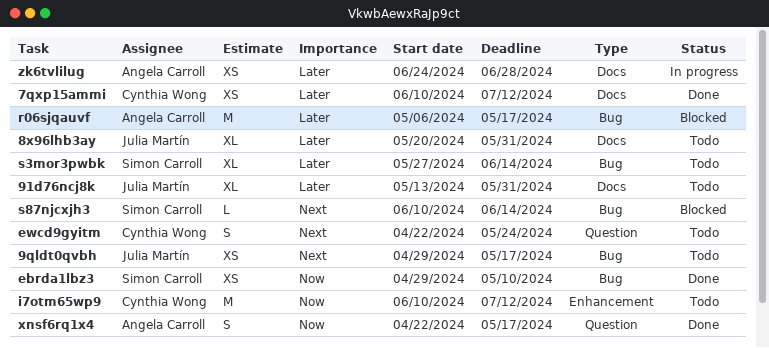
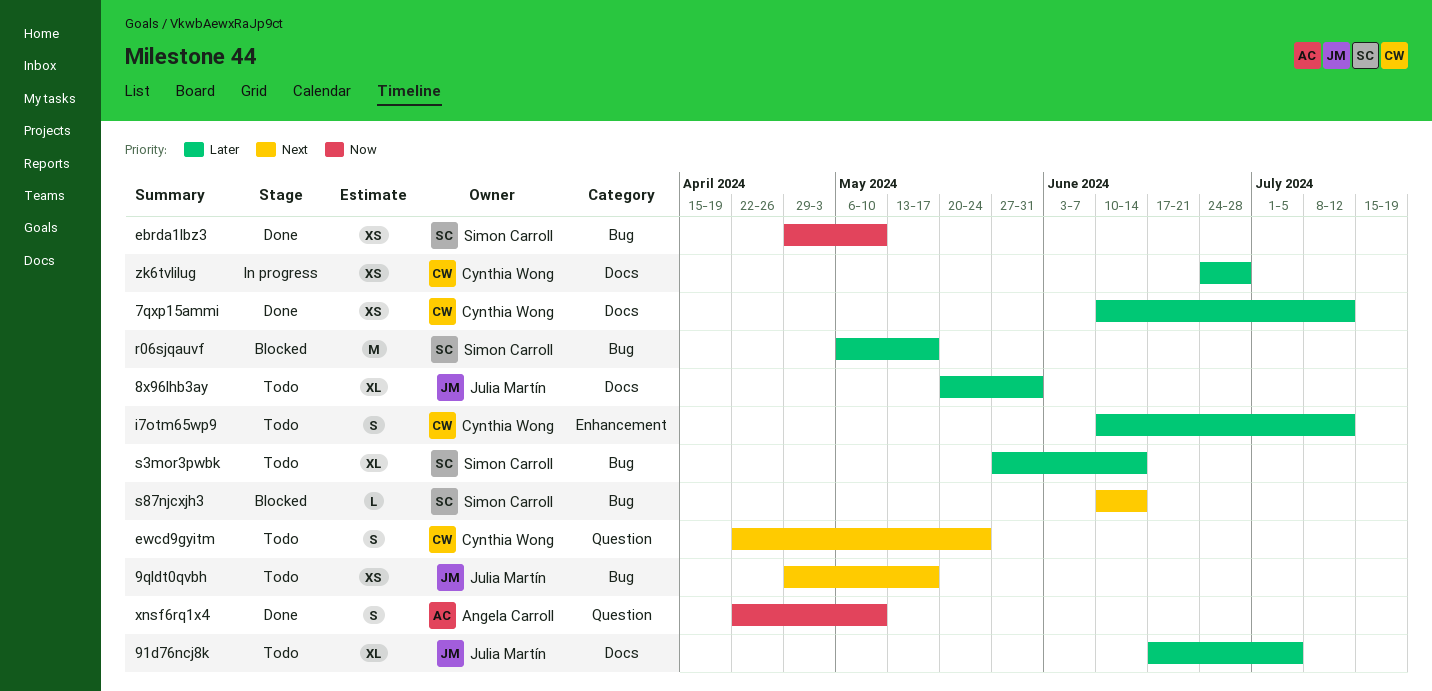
91d76ncj8k, start: May 13 -> Jun 17
91d76ncj8k, due: May 31 -> Jul 5
i7otm65wp9, priority: Now -> Later
i7otm65wp9, estimate: M -> S
r06sjqauvf, owner: Angela Carroll -> Simon Carroll
xnsf6rq1x4, due: May 17 -> May 10
zk6tvlilug, owner: Angela Carroll -> Cynthia Wong

